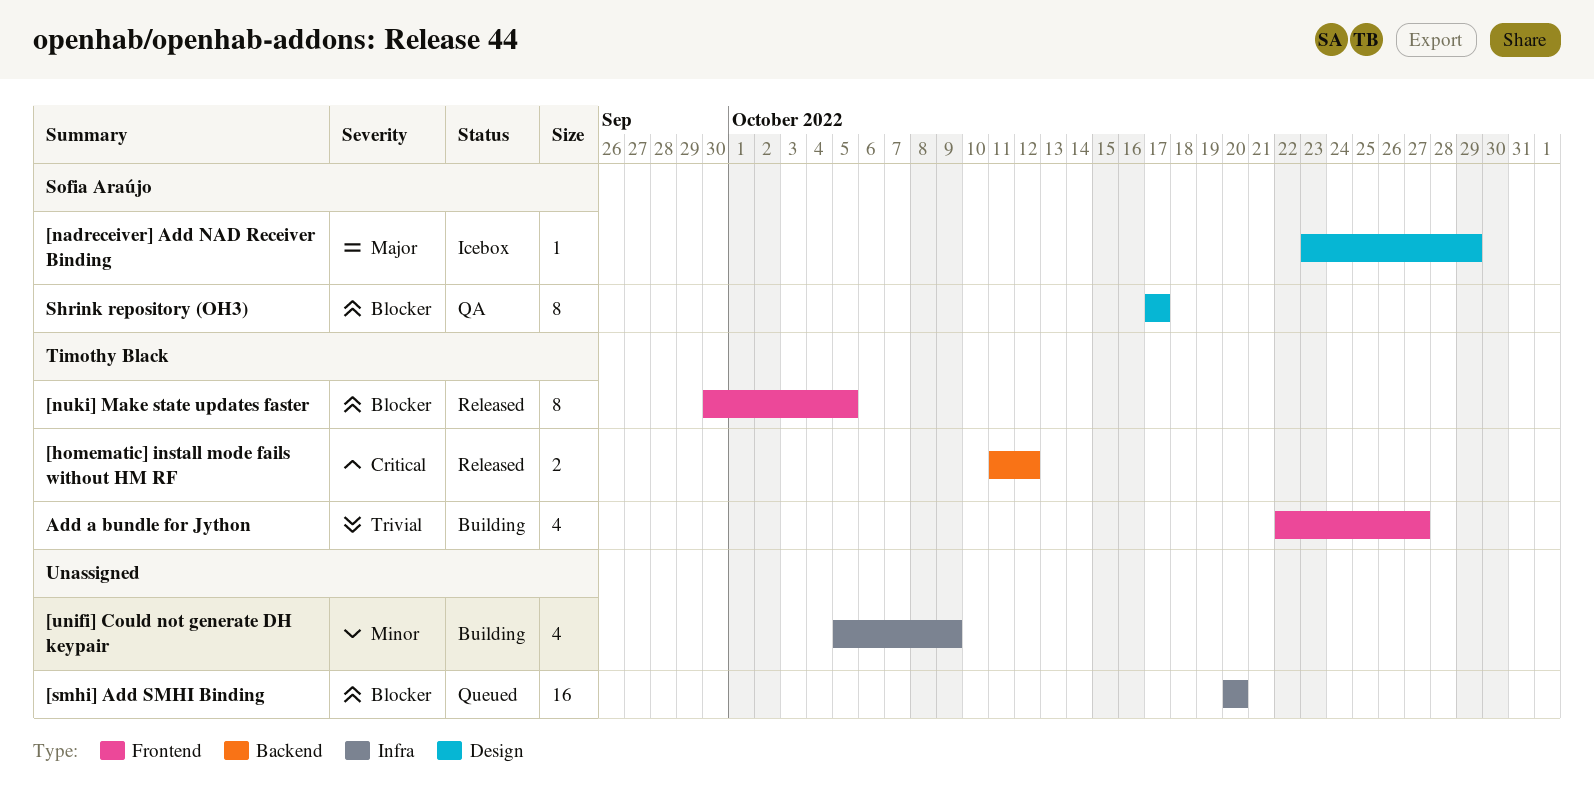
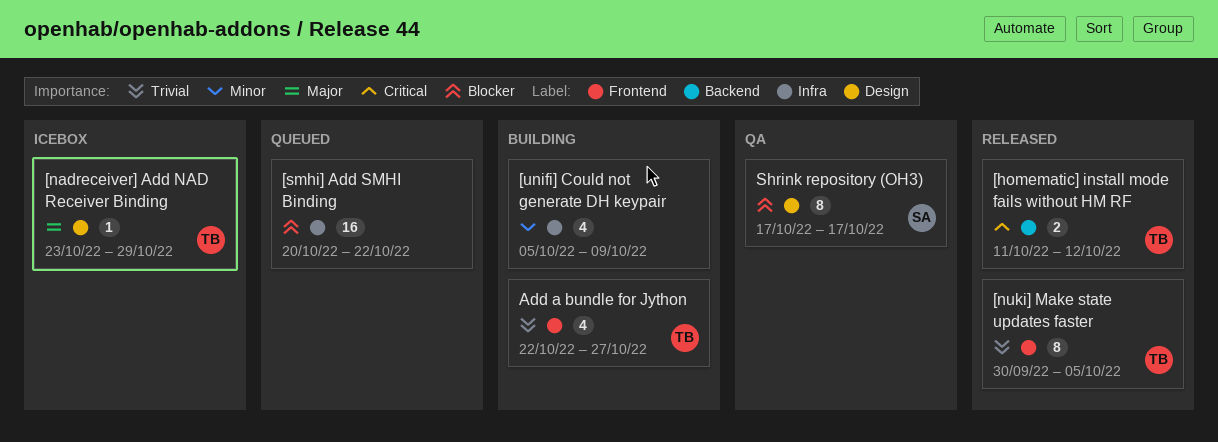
[nadreceiver] Add NAD Receiver Binding, owner: Sofia Araújo -> Timothy Black
[nuki] Make state updates faster, priority: Blocker -> Trivial
[smhi] Add SMHI Binding, due: Oct 20 -> Oct 22

